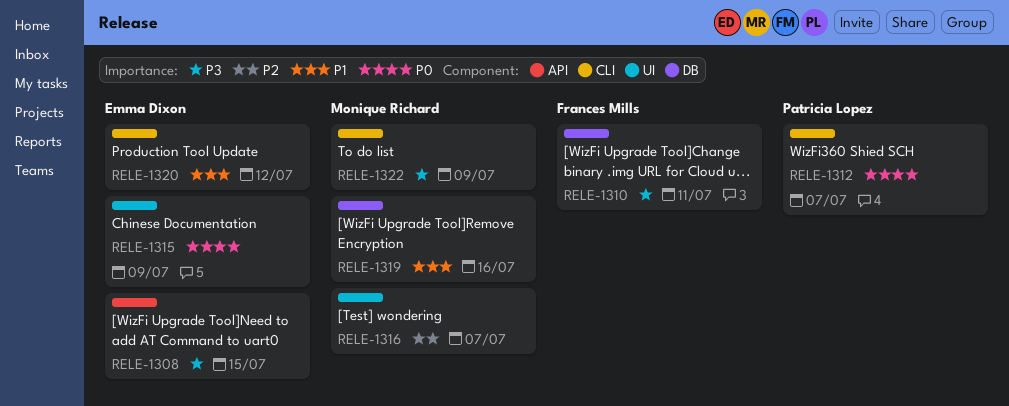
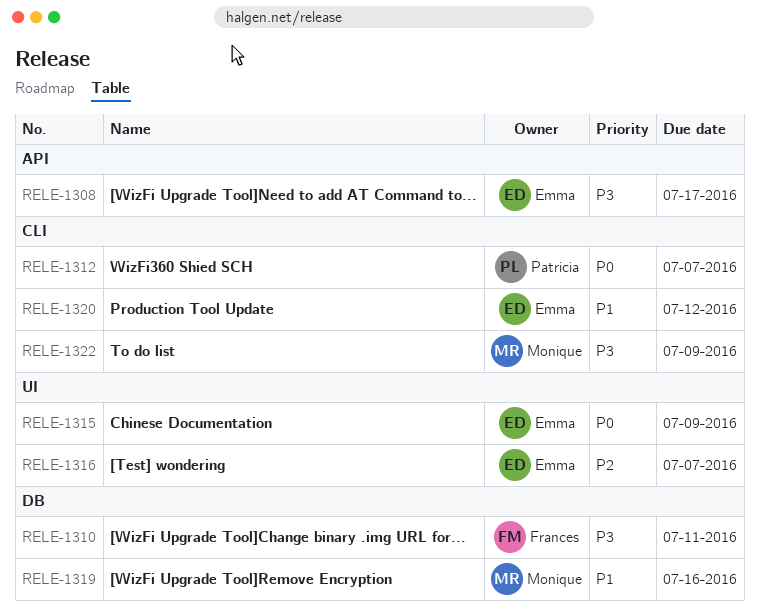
RELE-1308, due: Jul 15 -> Jul 17
RELE-1316, owner: Monique Richard -> Emma Dixon

